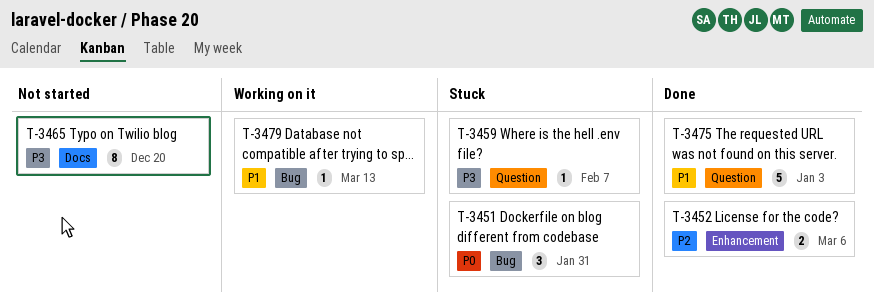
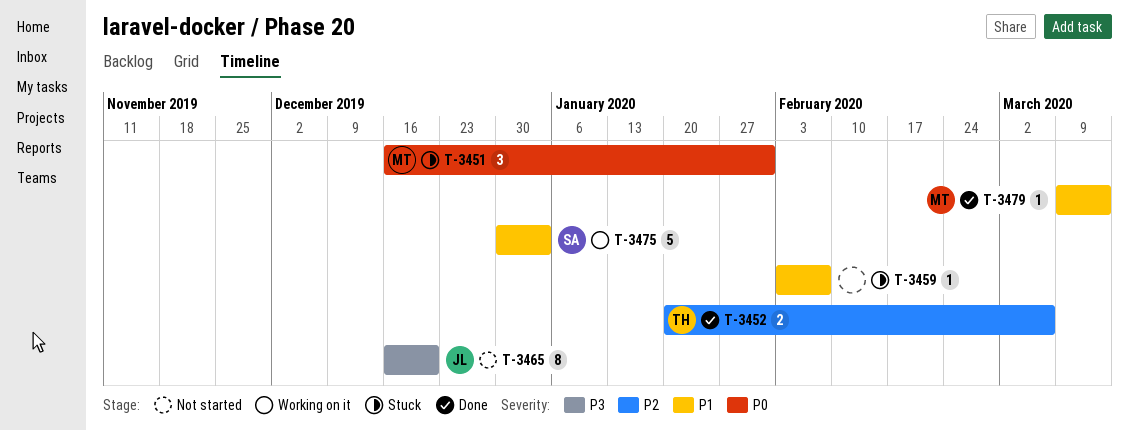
T-3459, priority: P3 -> P1
T-3475, status: Done -> Working on it
T-3479, status: Working on it -> Done

